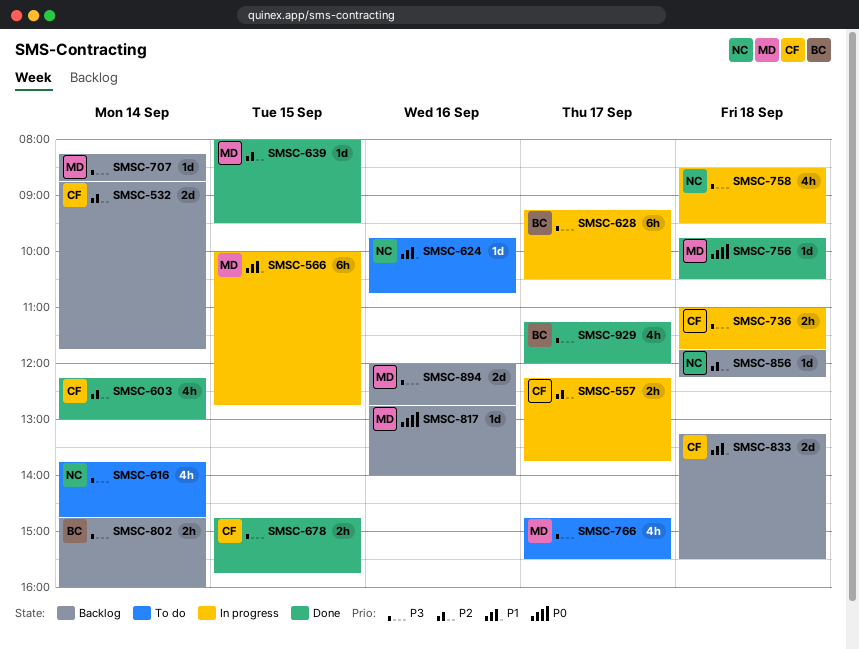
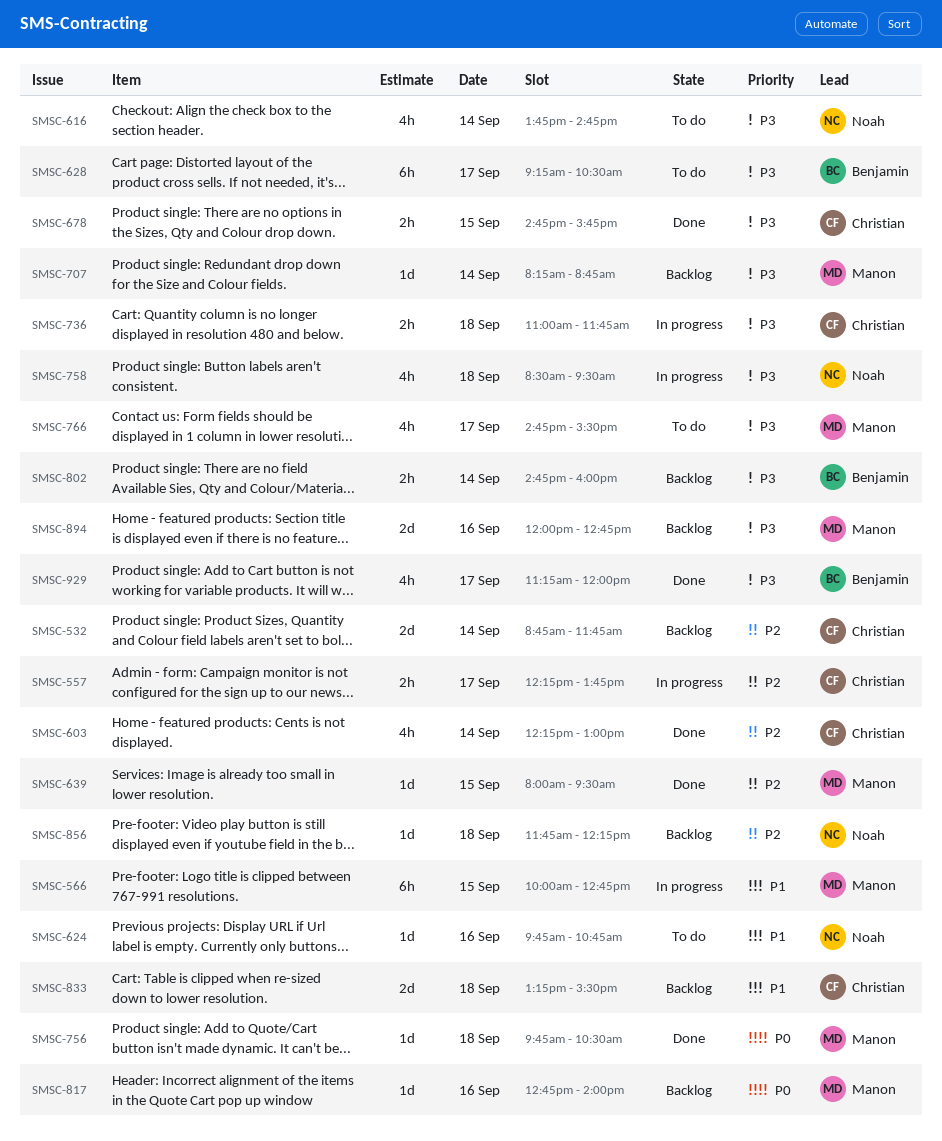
SMSC-628, status: In progress -> To do

